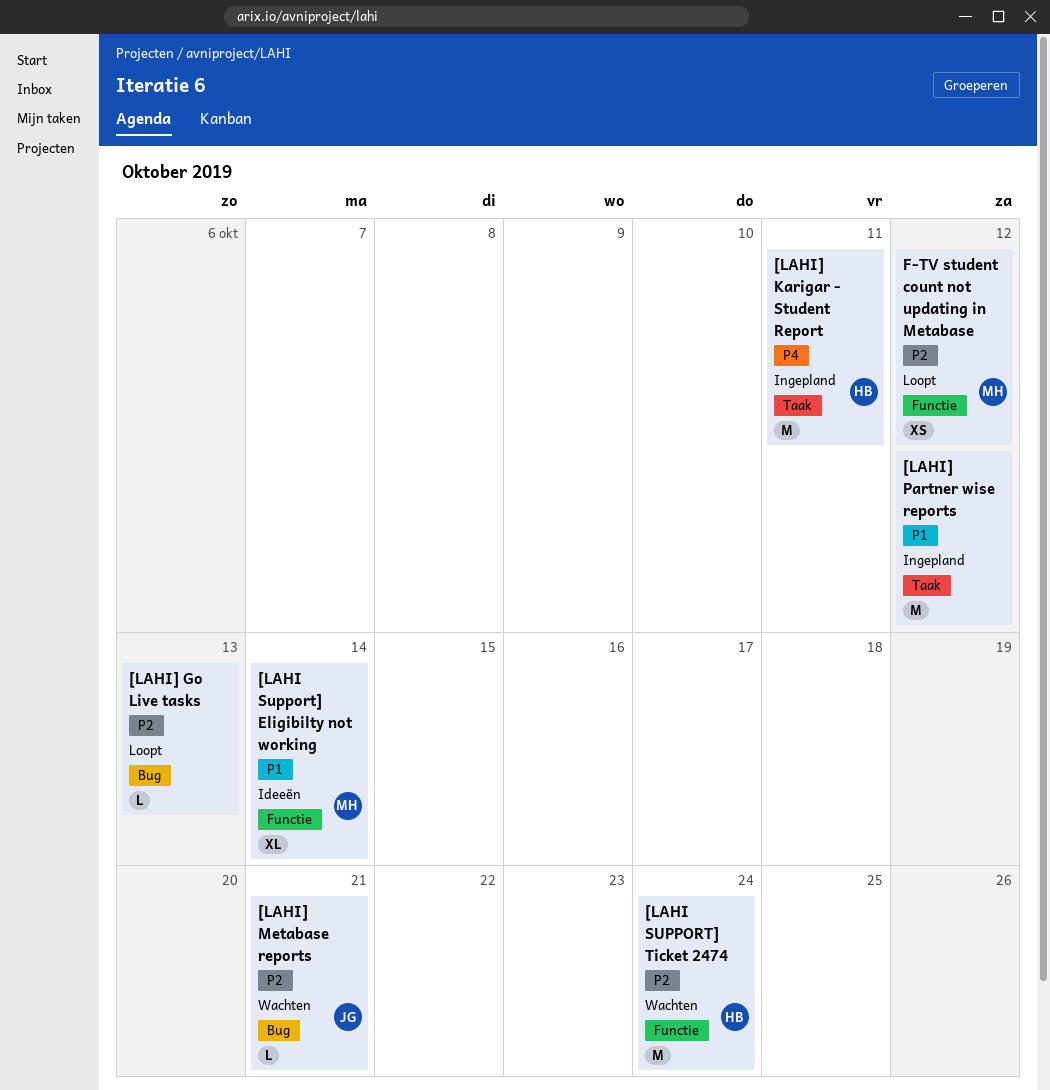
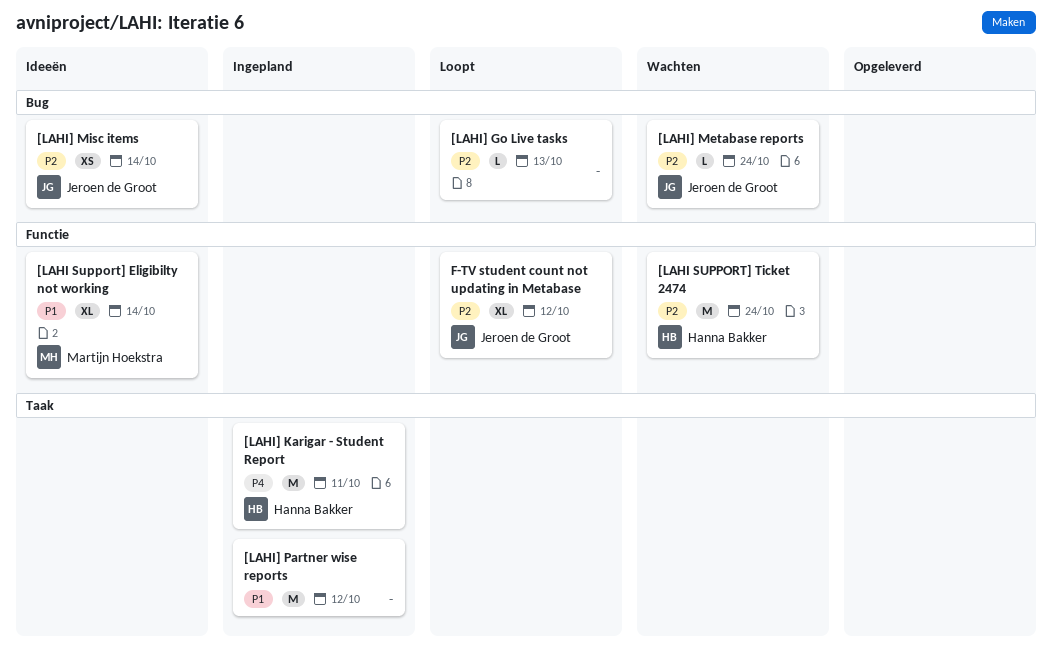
[LAHI] Metabase reports, due: Oct 21 -> Oct 24
[LAHI] Misc items: none -> present
F-TV student count not updating in Metabase, owner: Martijn Hoekstra -> Jeroen de Groot
F-TV student count not updating in Metabase, estimate: XS -> XL

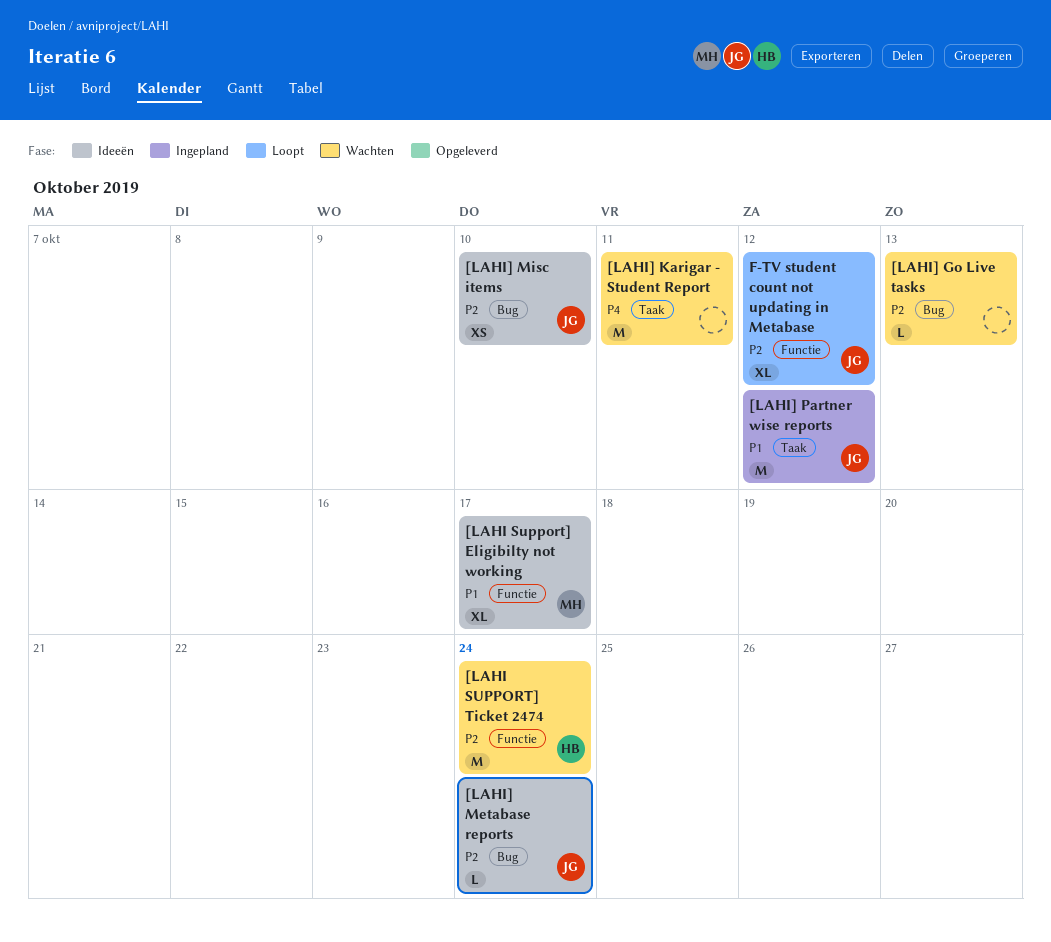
[LAHI Support] Eligibilty not working, due: Oct 14 -> Oct 17
[LAHI] Go Live tasks, status: Loopt -> Wachten
[LAHI] Karigar - Student Report, status: Ingepland -> Wachten
[LAHI] Karigar - Student Report, owner: Hanna Bakker -> none
[LAHI] Metabase reports, status: Wachten -> Ideeën
[LAHI] Misc items, due: Oct 14 -> Oct 10
[LAHI] Partner wise reports, owner: none -> Jeroen de Groot

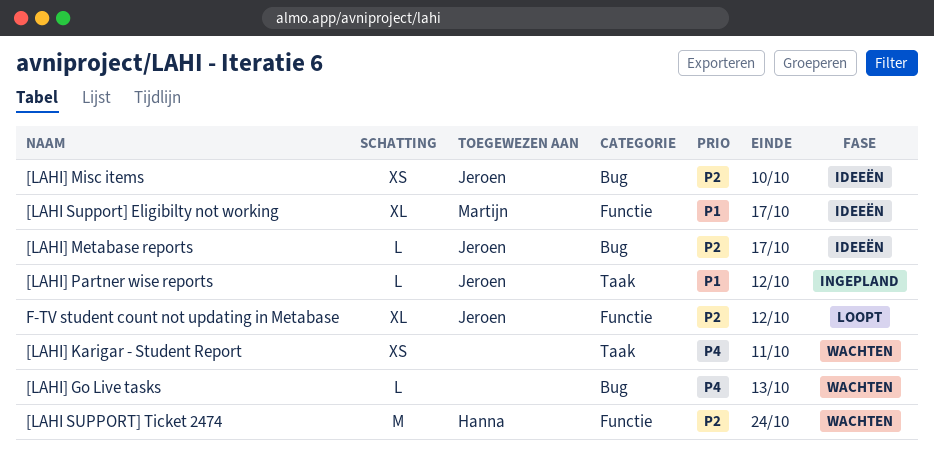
[LAHI] Go Live tasks, priority: P2 -> P4
[LAHI] Karigar - Student Report, estimate: M -> XS
[LAHI] Metabase reports, due: Oct 24 -> Oct 17
[LAHI] Partner wise reports, estimate: M -> L

